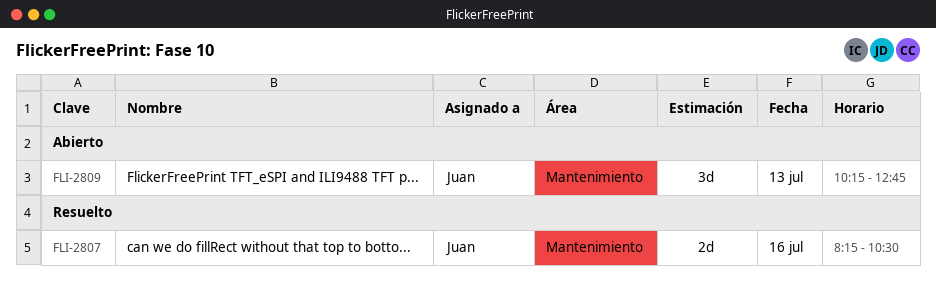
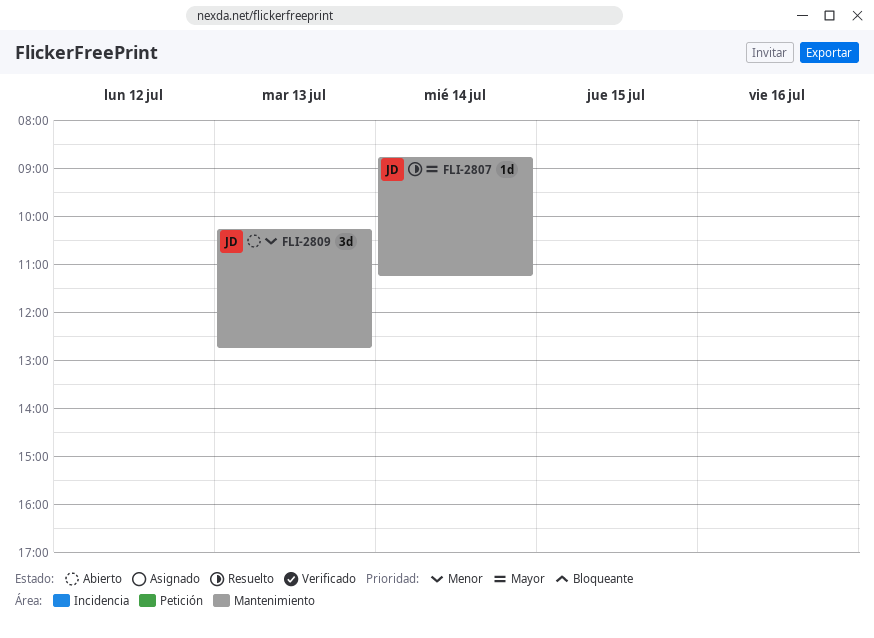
FLI-2807, estimate: 2d -> 1d
FLI-2807, day: Jul 16 -> Jul 14
FLI-2807, begins: 08:15 -> 08:45
FLI-2807, ends: 10:30 -> 11:15

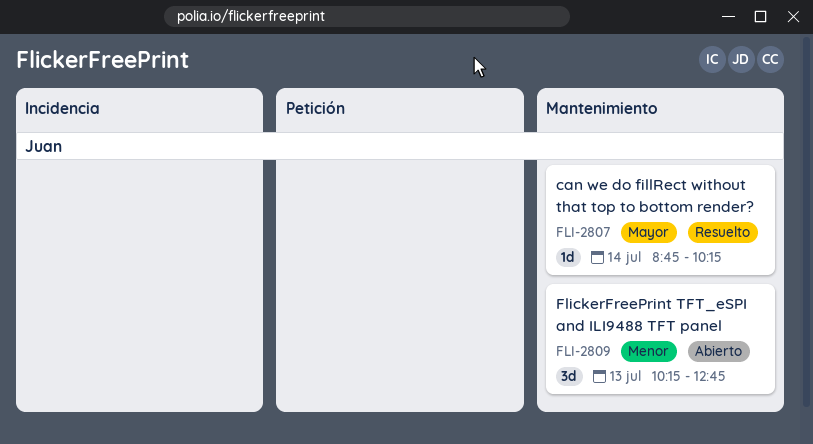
FLI-2807, ends: 11:15 -> 10:15

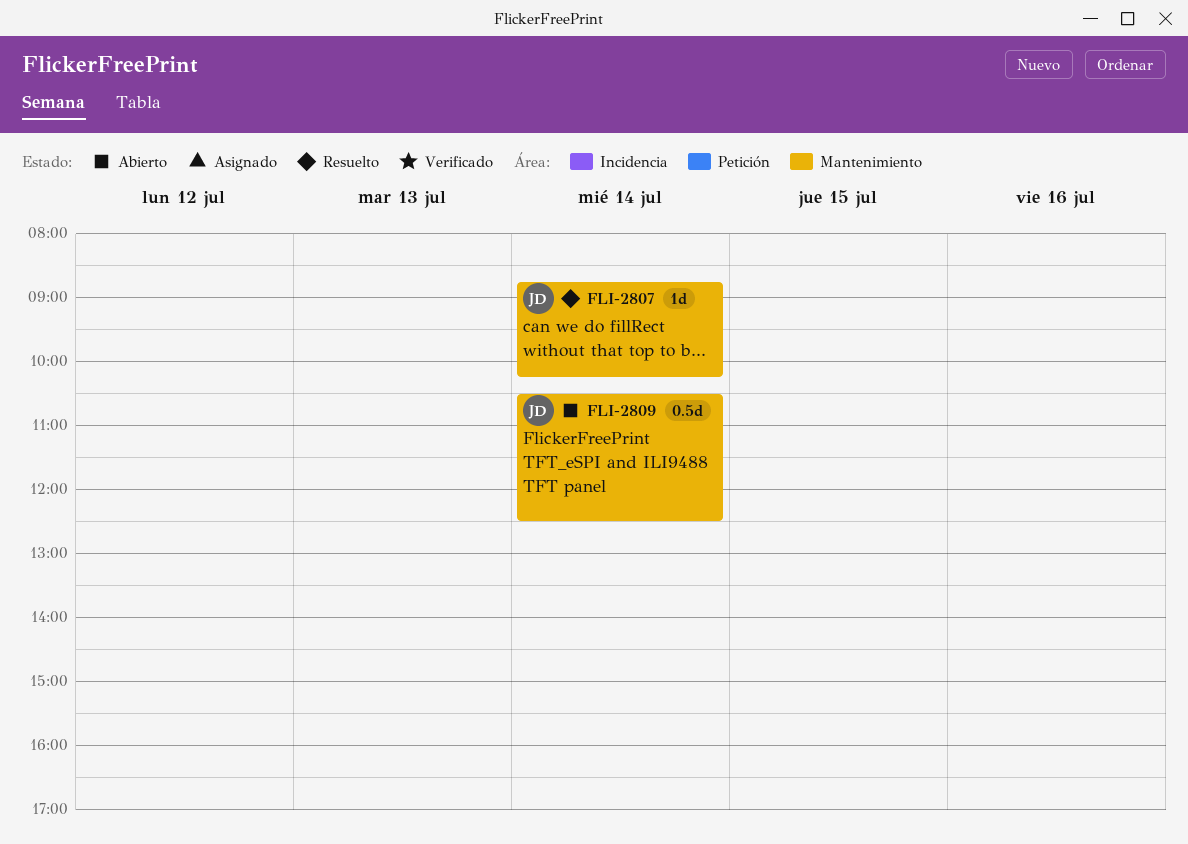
FLI-2809, estimate: 3d -> 0.5d
FLI-2809, day: Jul 13 -> Jul 14
FLI-2809, begins: 10:15 -> 10:30
FLI-2809, ends: 12:45 -> 12:30

